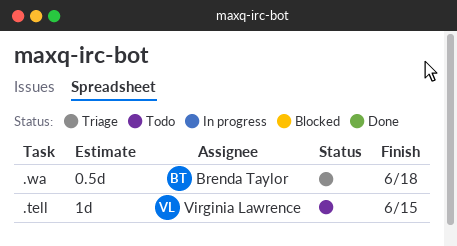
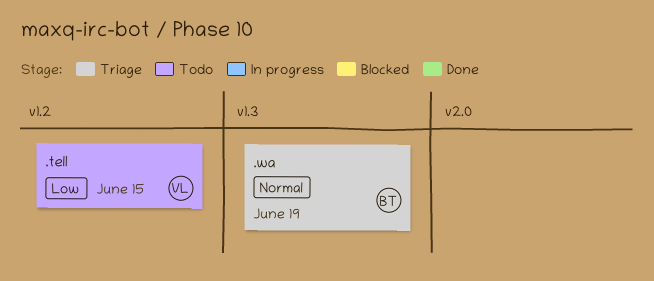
.wa, due: Jun 18 -> Jun 19

